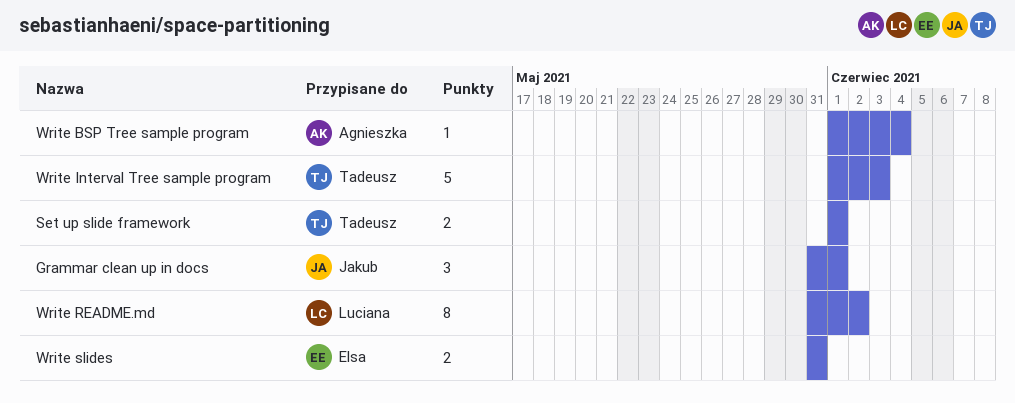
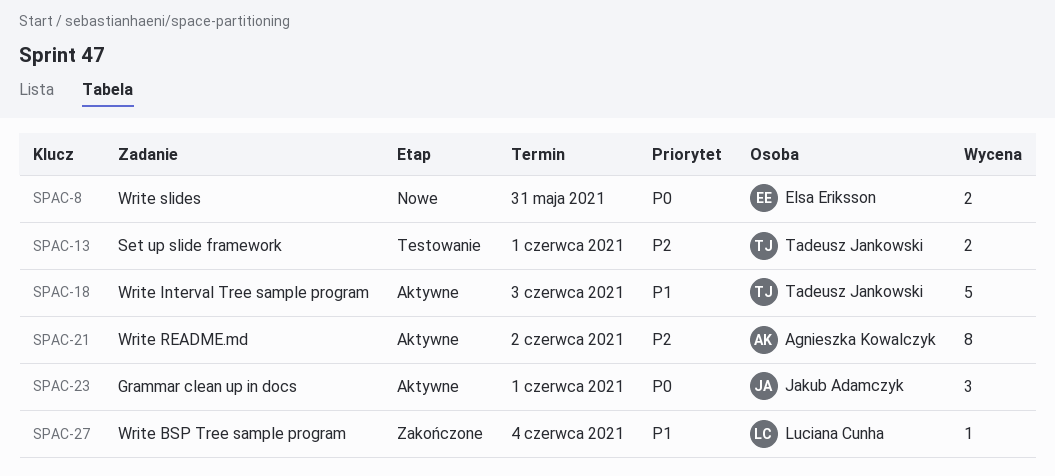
Write BSP Tree sample program, owner: Agnieszka Kowalczyk -> Luciana Cunha
Write README.md, owner: Luciana Cunha -> Agnieszka Kowalczyk

